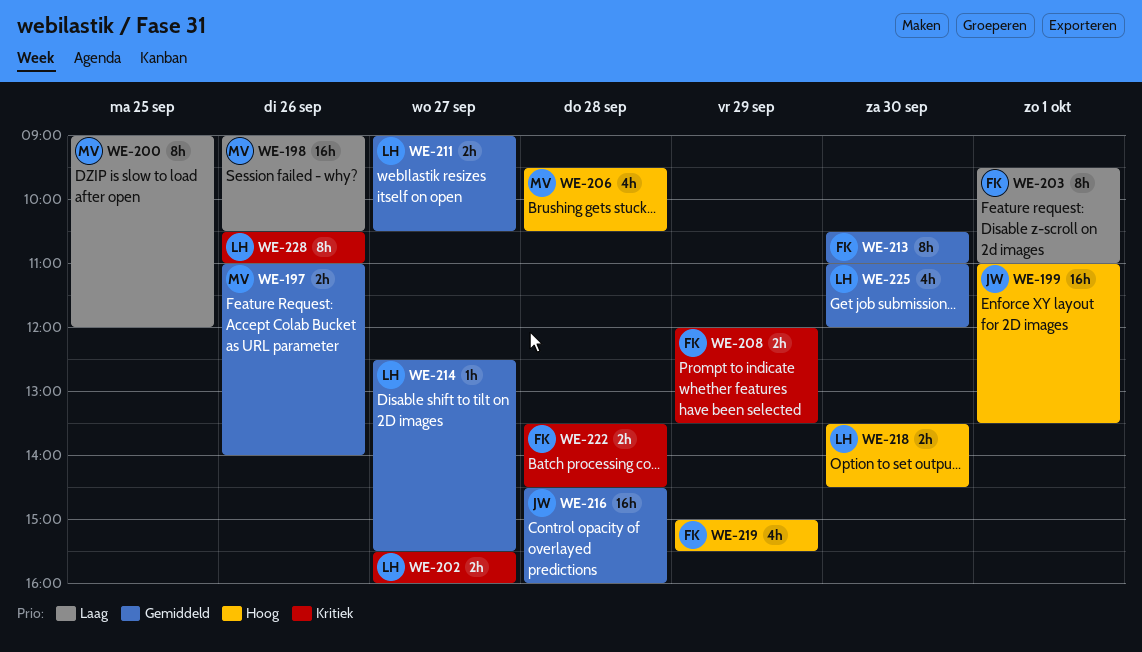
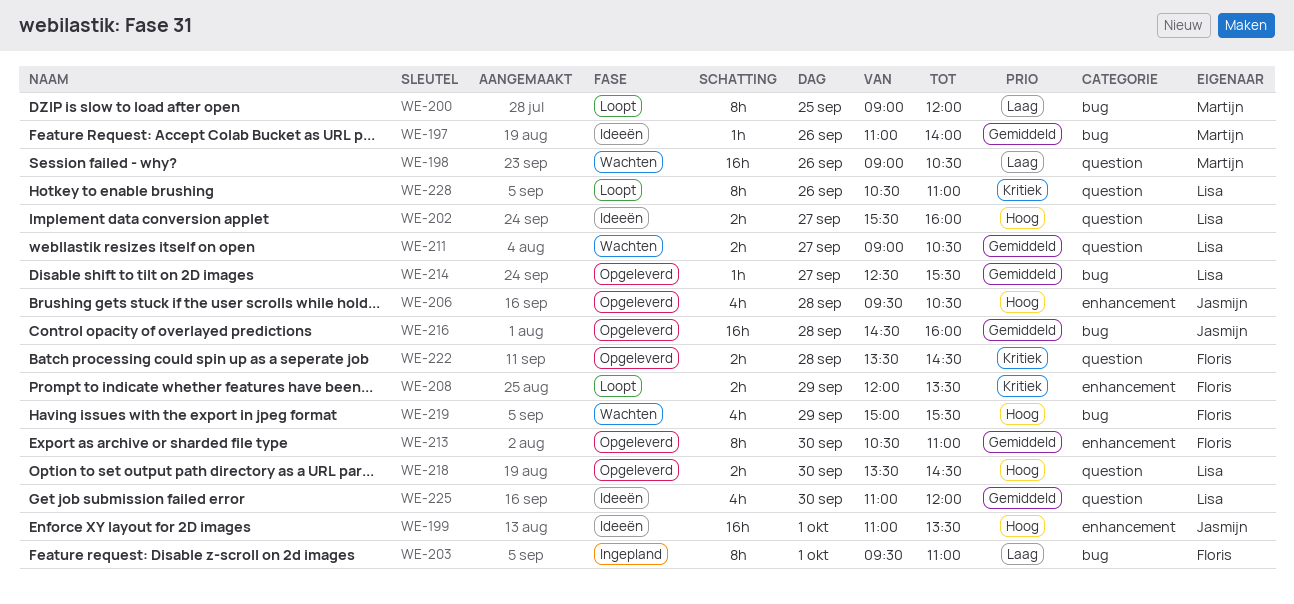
WE-197, estimate: 2h -> 1h
WE-202, priority: Kritiek -> Hoog
WE-206, owner: Martijn -> Jasmijn

